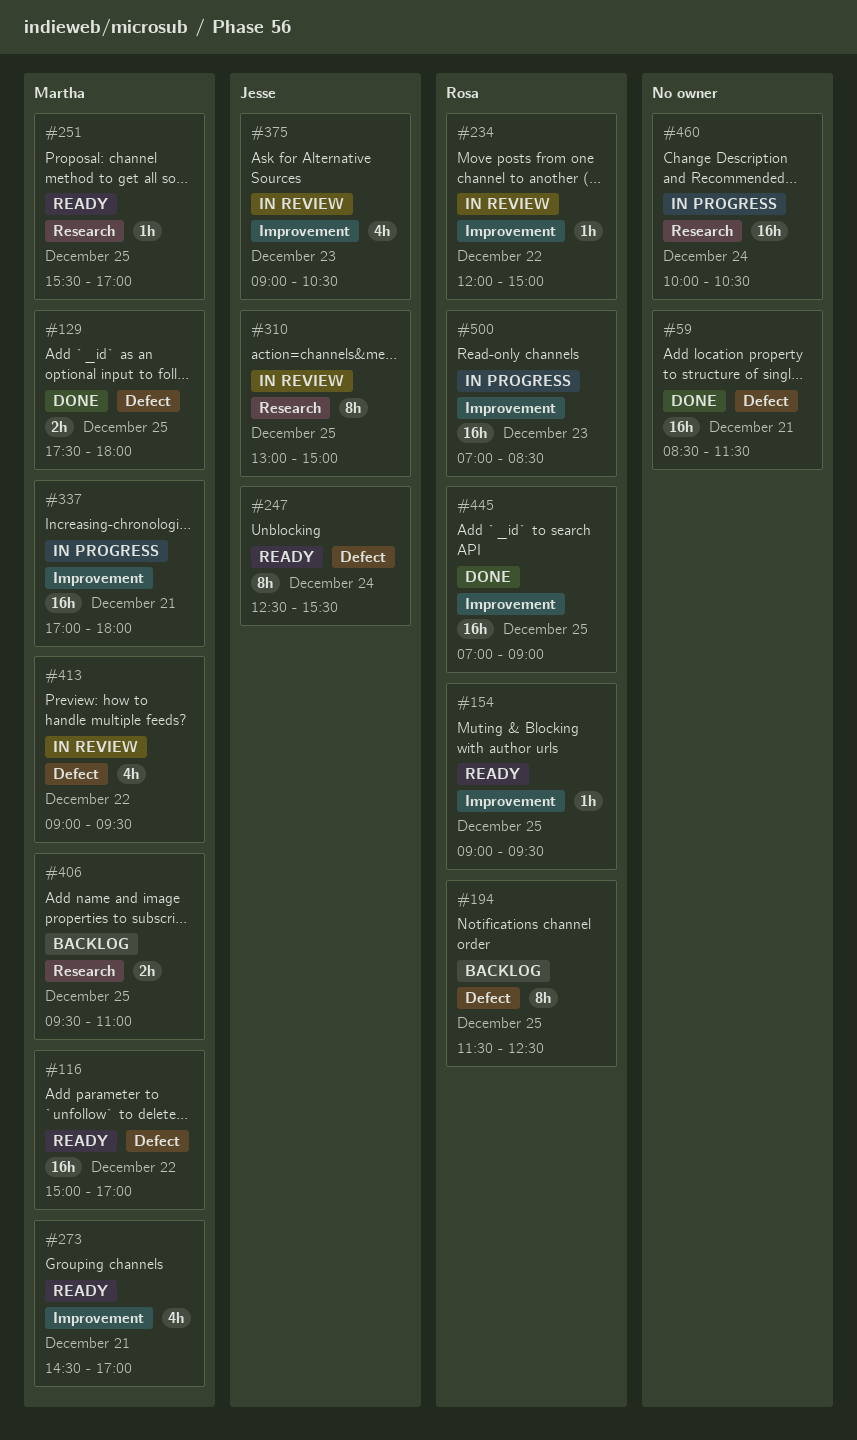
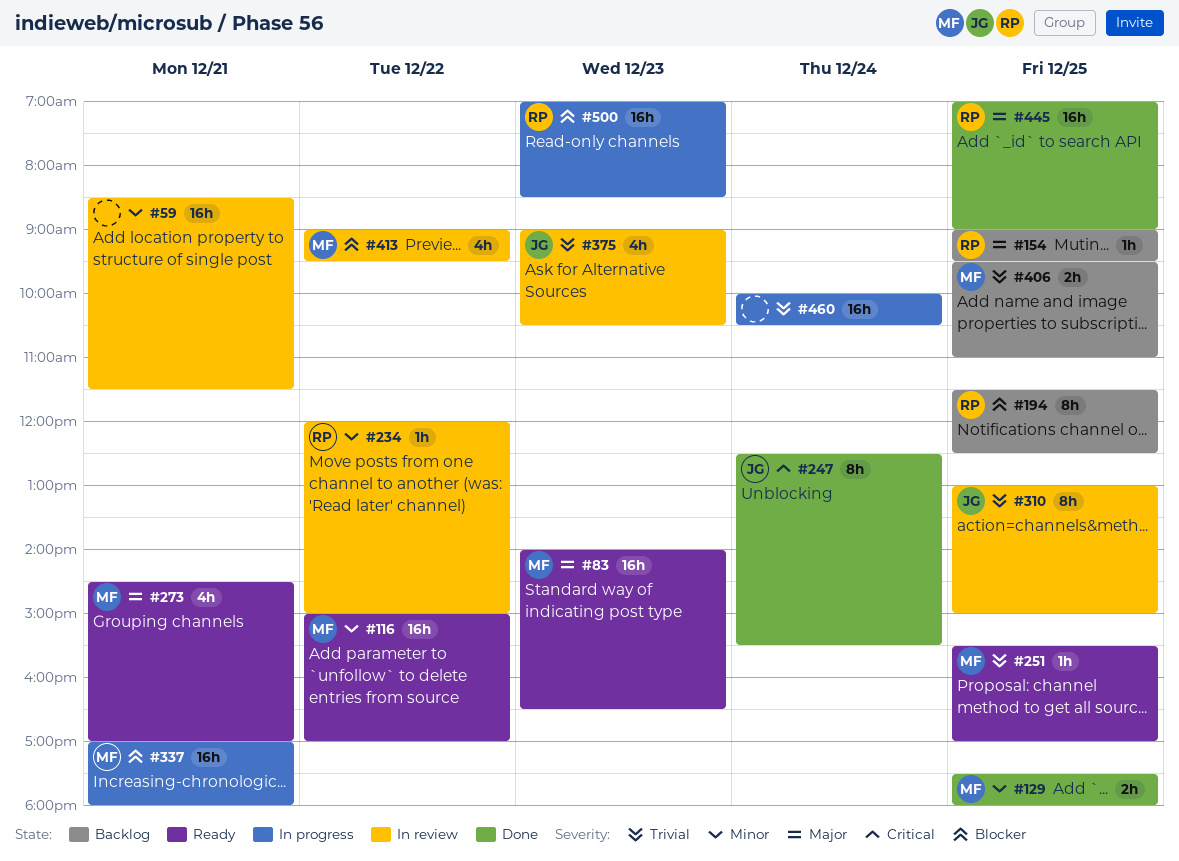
#59, status: Done -> In review
#83: none -> present
#154, status: Ready -> Backlog
#247, status: Ready -> Done

